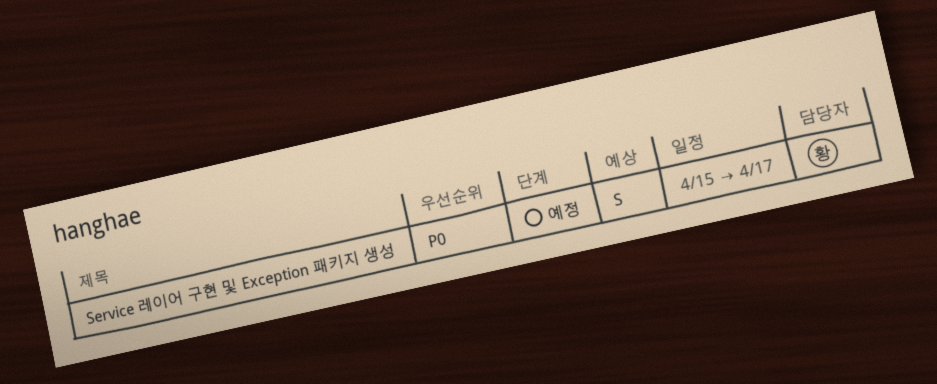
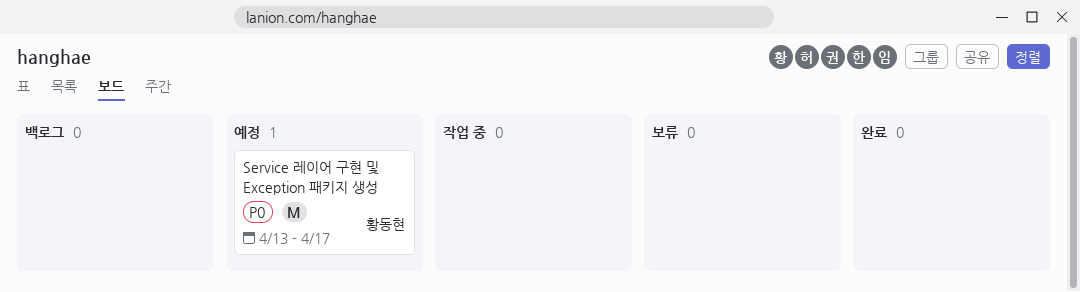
Service 레이어 구현 및 Exception 패키지 생성, estimate: S -> M
Service 레이어 구현 및 Exception 패키지 생성, start: Apr 15 -> Apr 13

